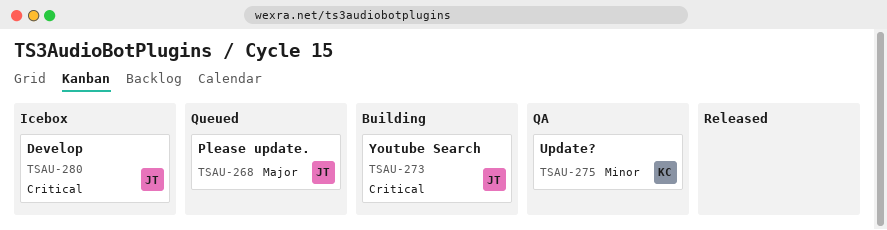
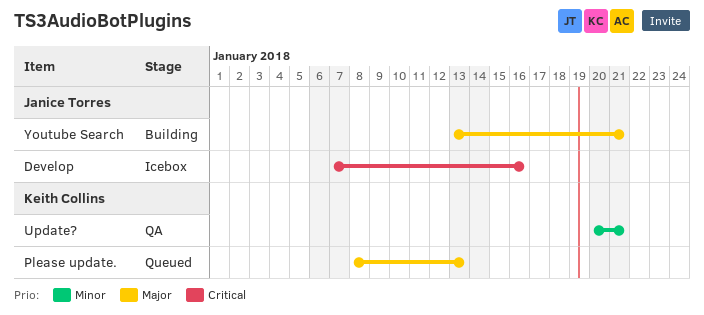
Please update., owner: Janice Torres -> Keith Collins
Youtube Search, priority: Critical -> Major

